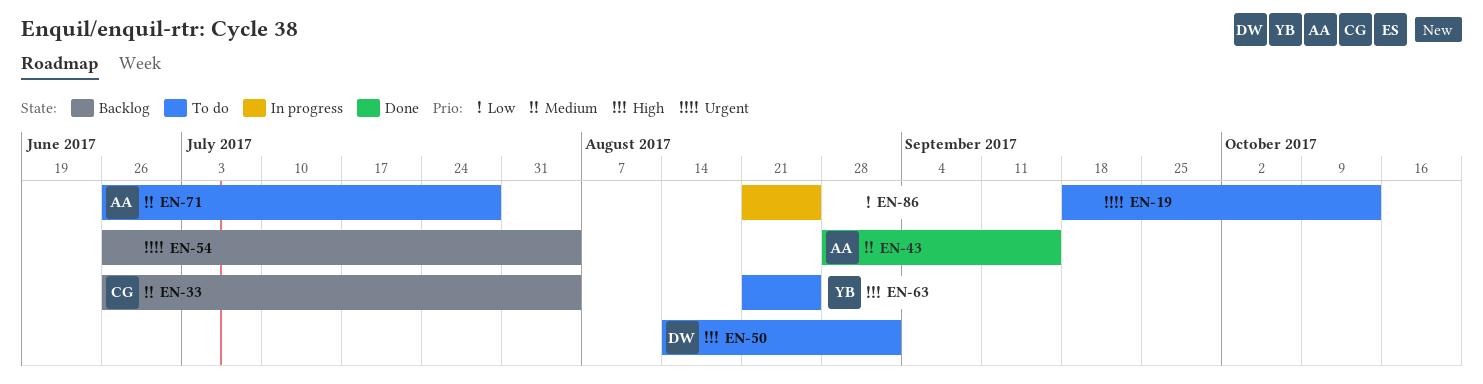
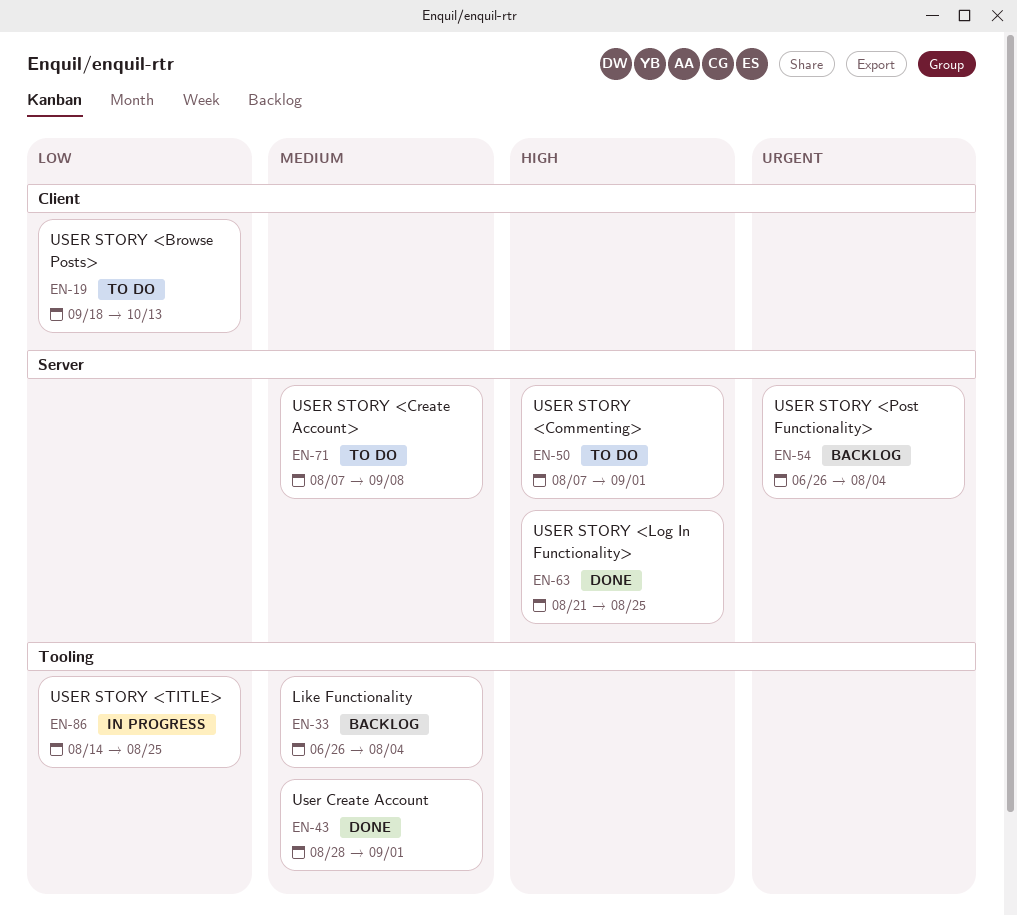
EN-19, priority: Urgent -> Low
EN-43, due: Sep 15 -> Sep 1
EN-50, start: Aug 14 -> Aug 7
EN-63, status: To do -> Done
EN-71, start: Jun 26 -> Aug 7
EN-71, due: Jul 28 -> Sep 8
EN-86, start: Aug 21 -> Aug 14

